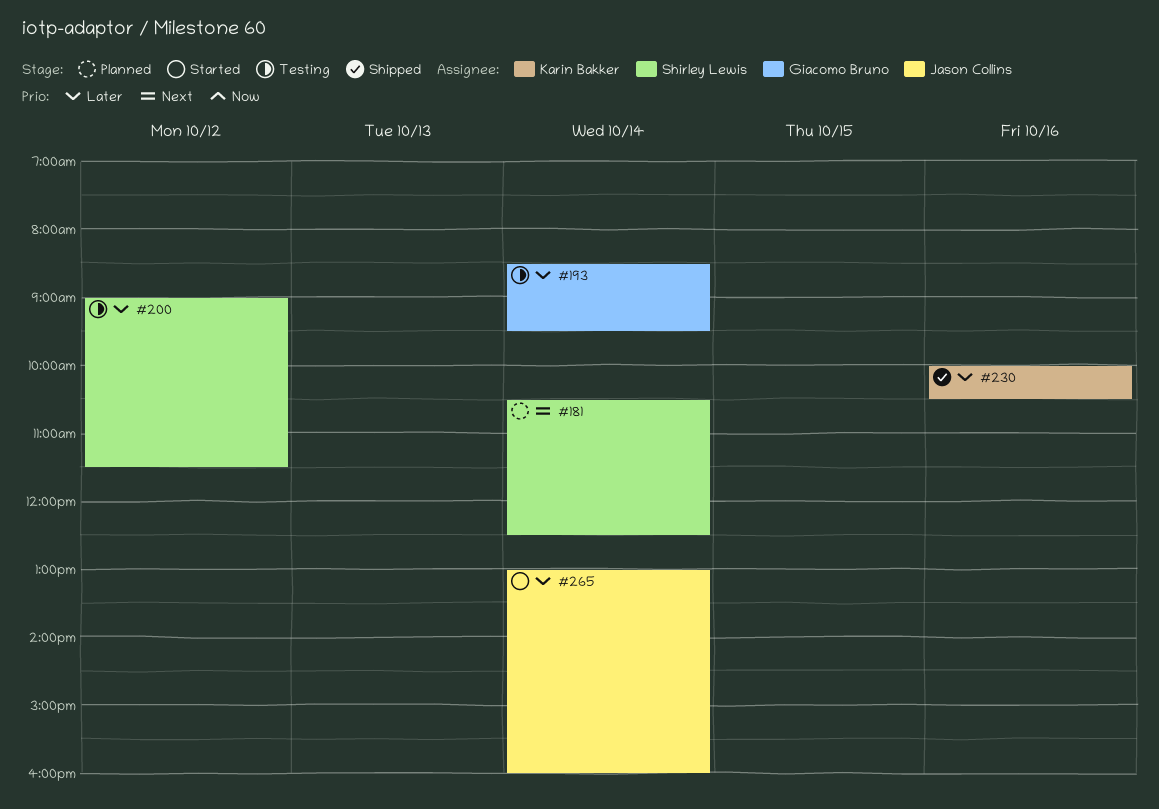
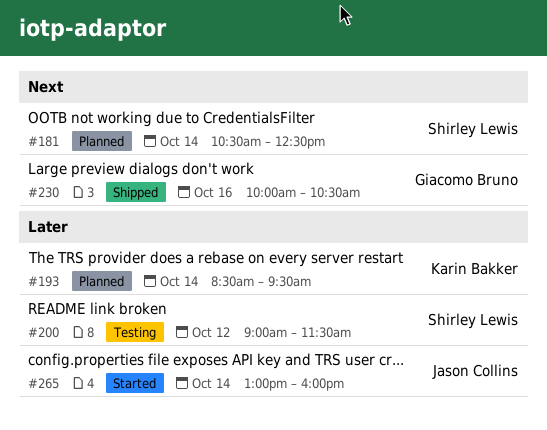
#193, status: Testing -> Planned
#193, owner: Giacomo Bruno -> Karin Bakker
#230, owner: Karin Bakker -> Giacomo Bruno
#230, priority: Later -> Next

